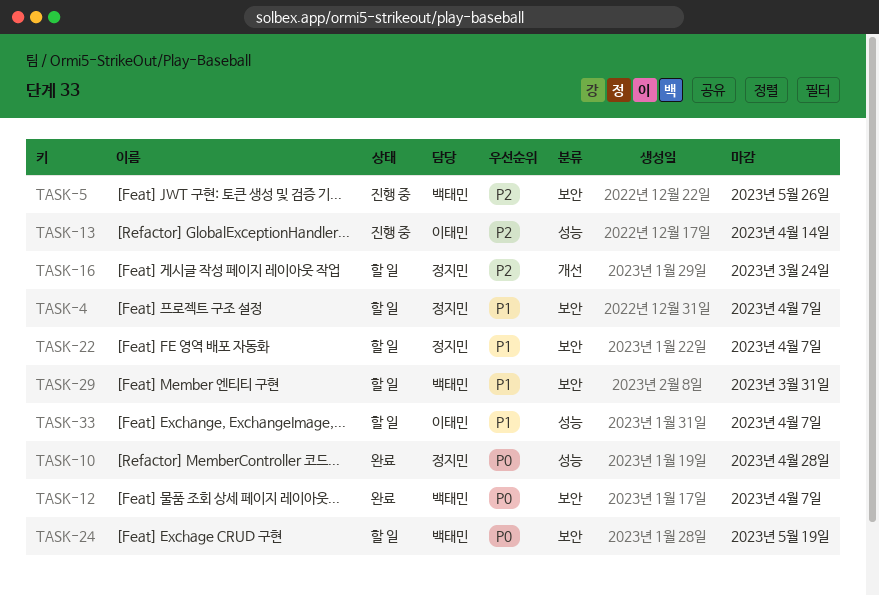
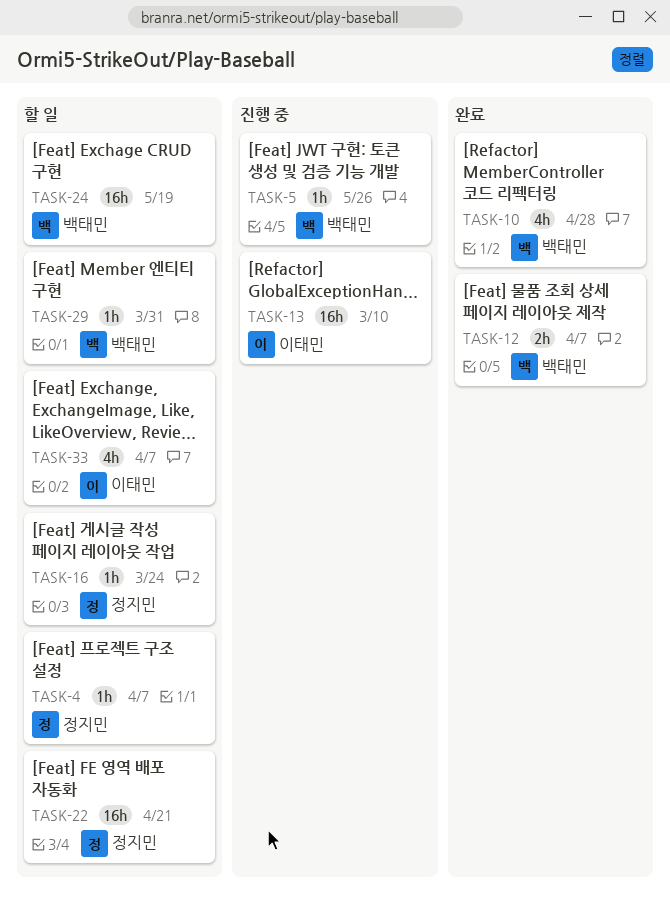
TASK-10, owner: 정지민 -> 백태민
TASK-13, due: Apr 14 -> Mar 10
TASK-22, due: Apr 7 -> Apr 21

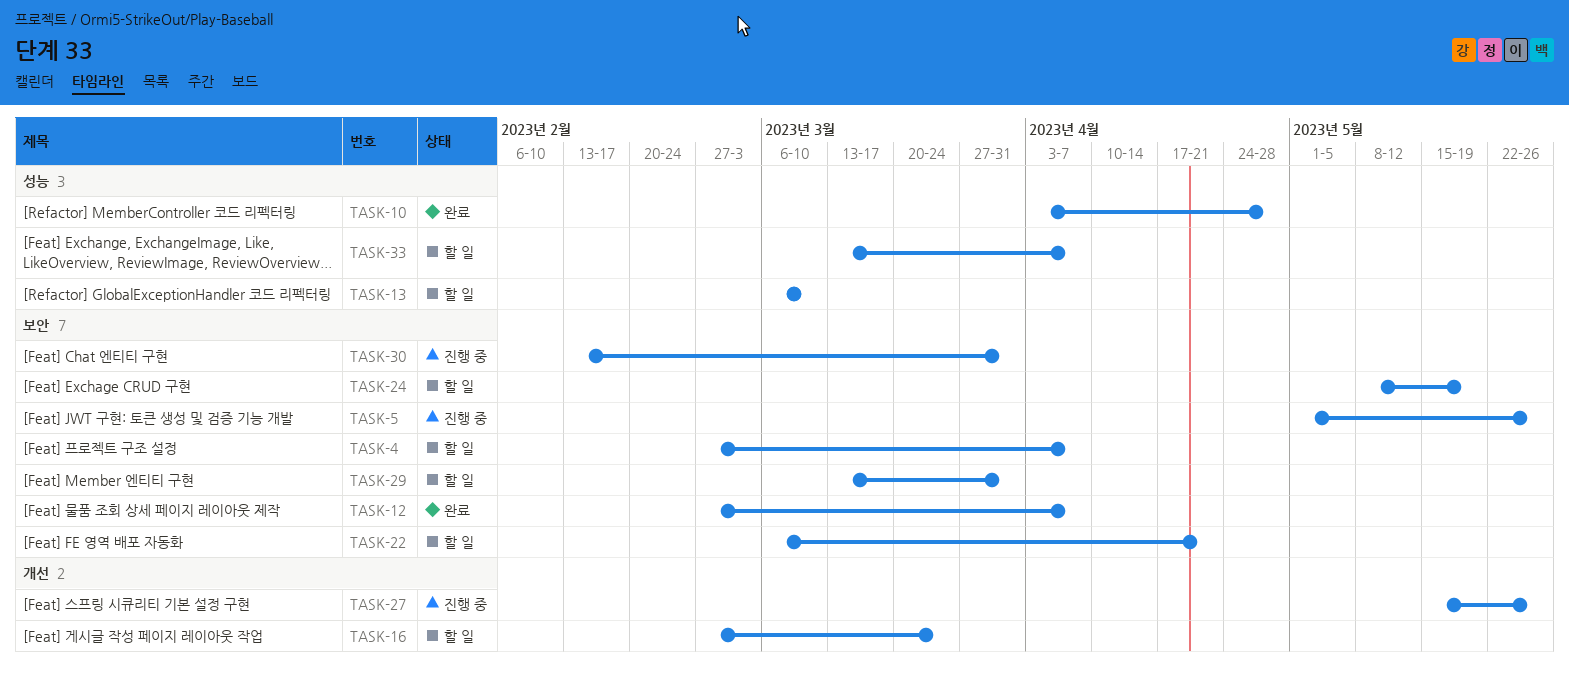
TASK-13, status: 진행 중 -> 할 일
TASK-27: none -> present
TASK-30: none -> present

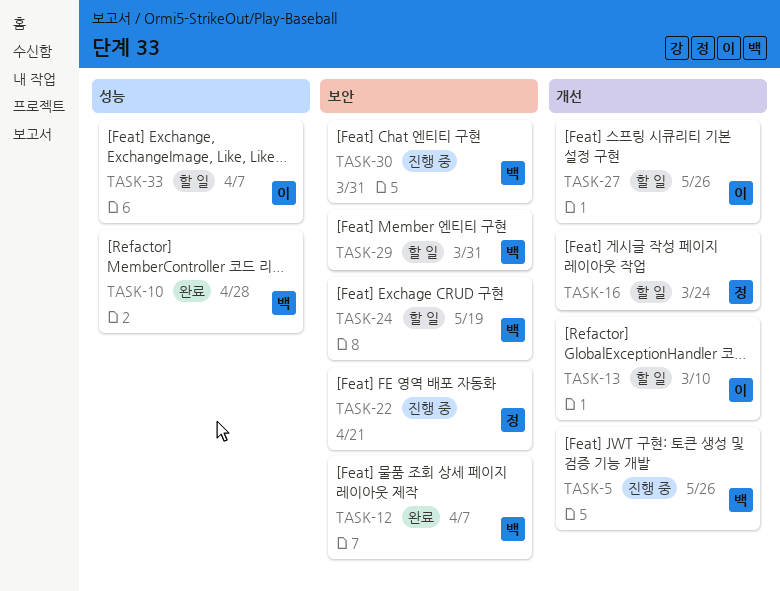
TASK-4: present -> none
TASK-5, label: 보안 -> 개선
TASK-13, label: 성능 -> 개선
TASK-22, status: 할 일 -> 진행 중
TASK-27, status: 진행 중 -> 할 일

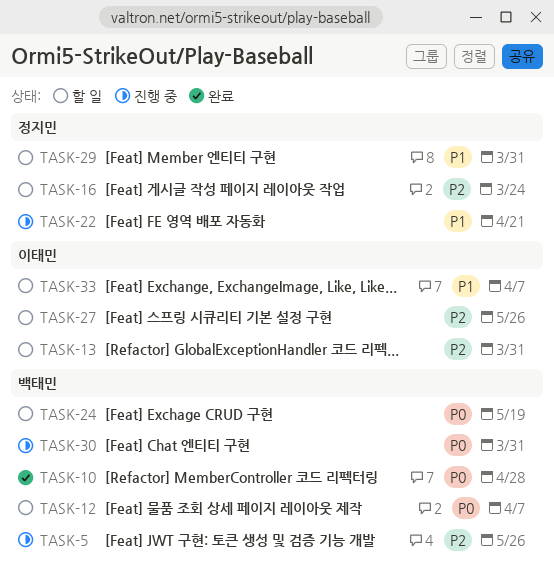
TASK-12, status: 완료 -> 할 일
TASK-13, due: Mar 10 -> Mar 31
TASK-29, owner: 백태민 -> 정지민

